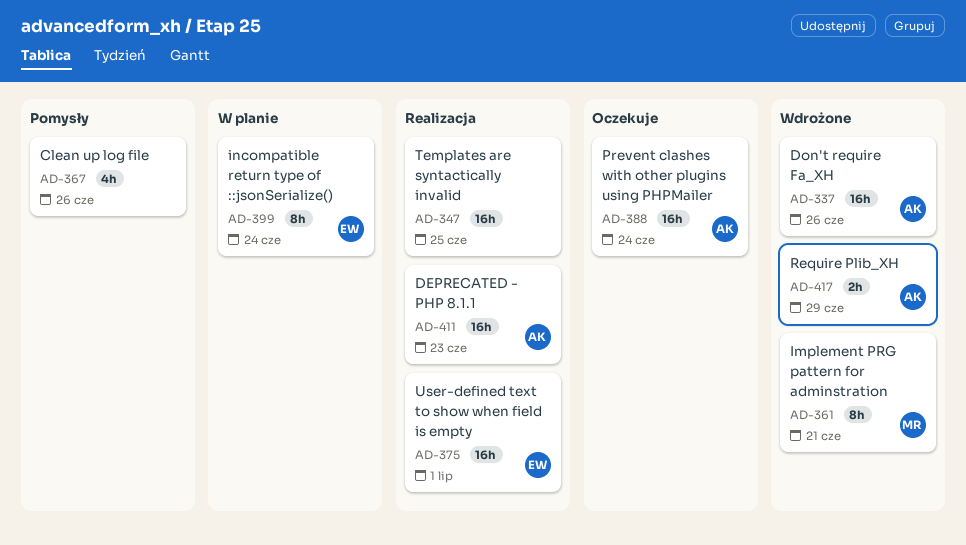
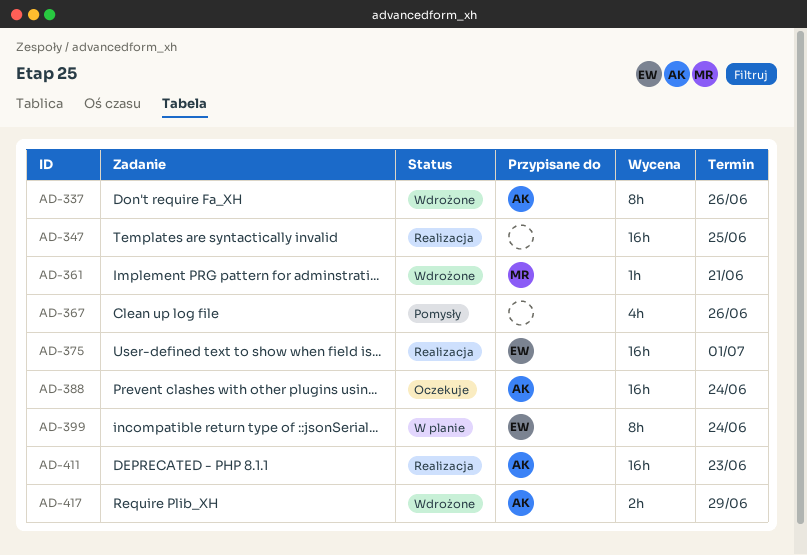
AD-337, estimate: 16h -> 8h
AD-361, estimate: 8h -> 1h

